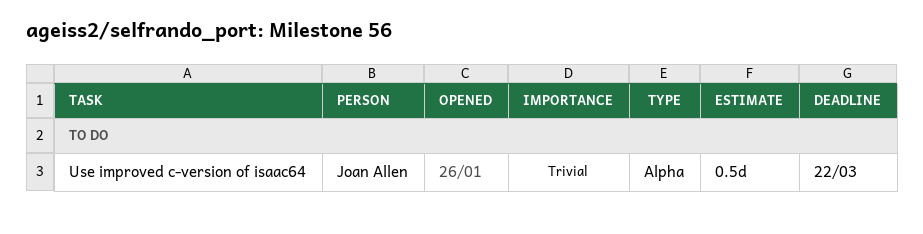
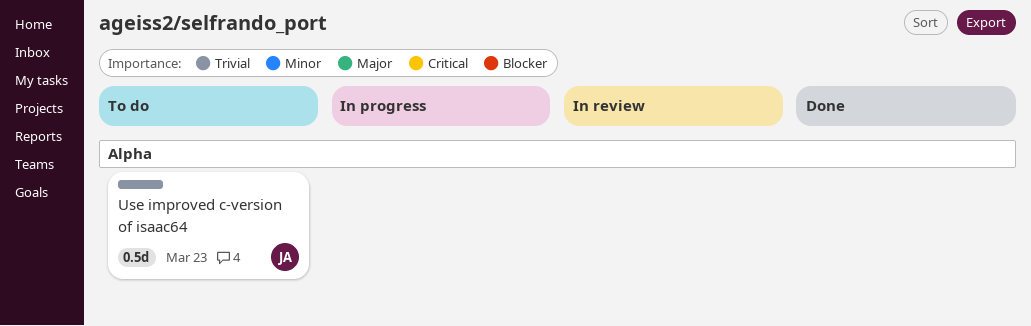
Use improved c-version of isaac64, due: Mar 22 -> Mar 23

